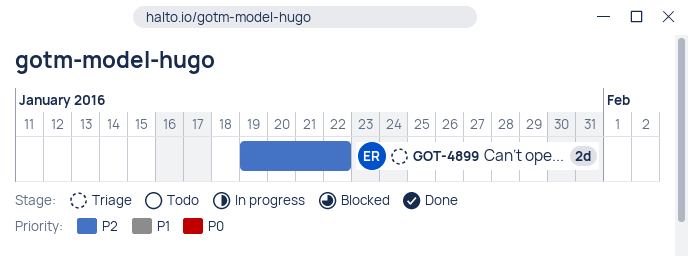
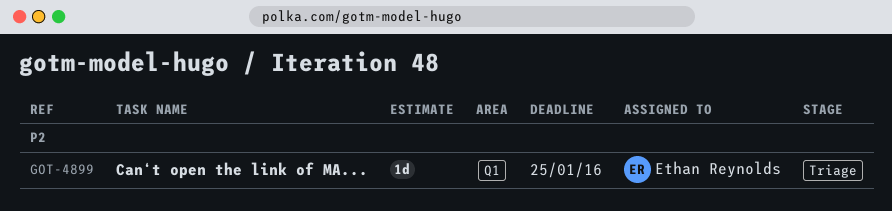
GOT-4899, estimate: 2d -> 1d
GOT-4899, due: Jan 22 -> Jan 25

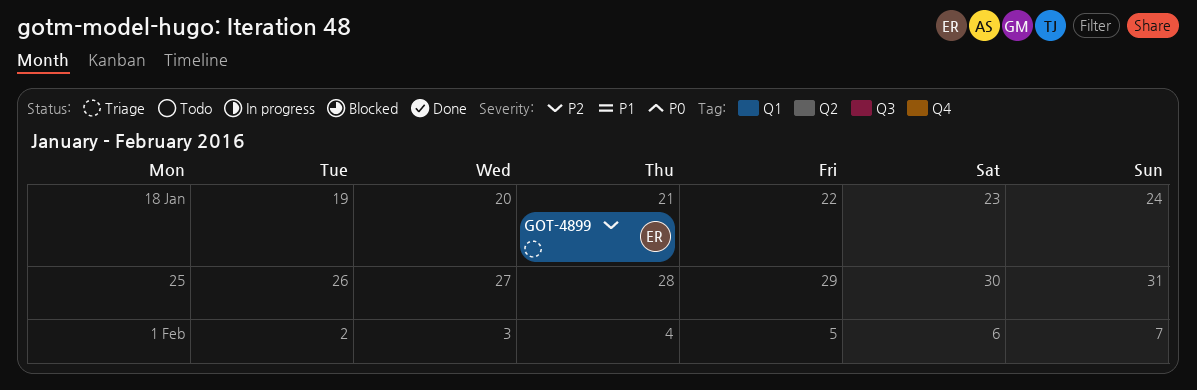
GOT-4899, due: Jan 25 -> Jan 21

